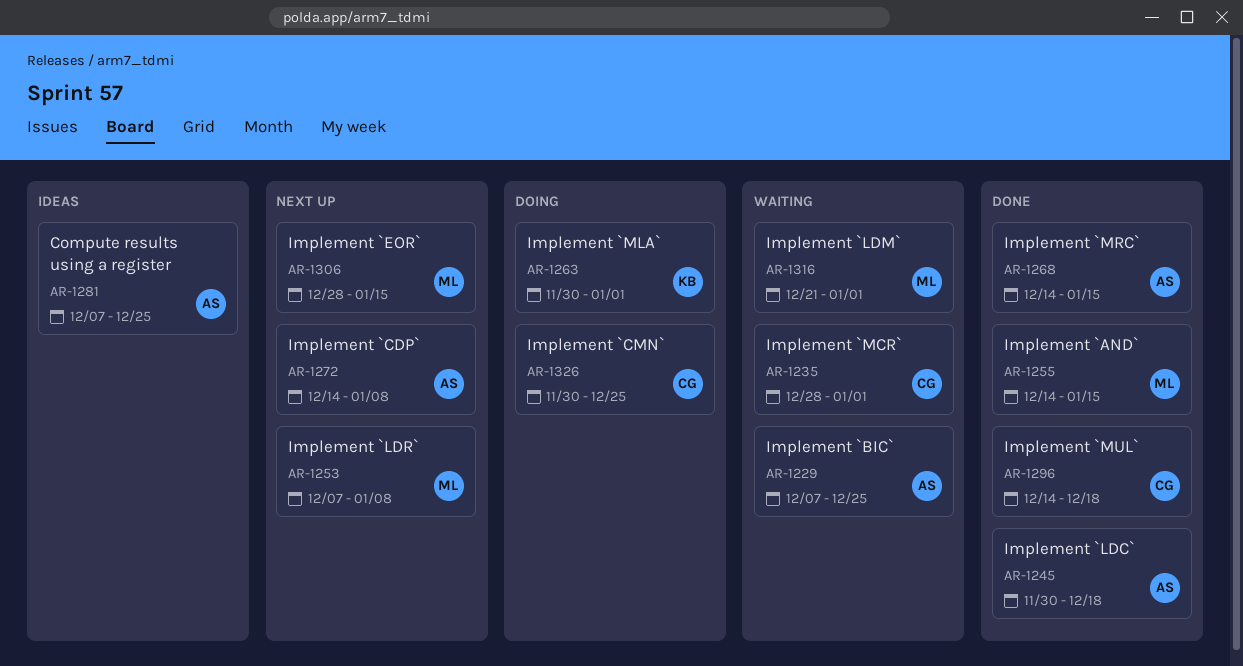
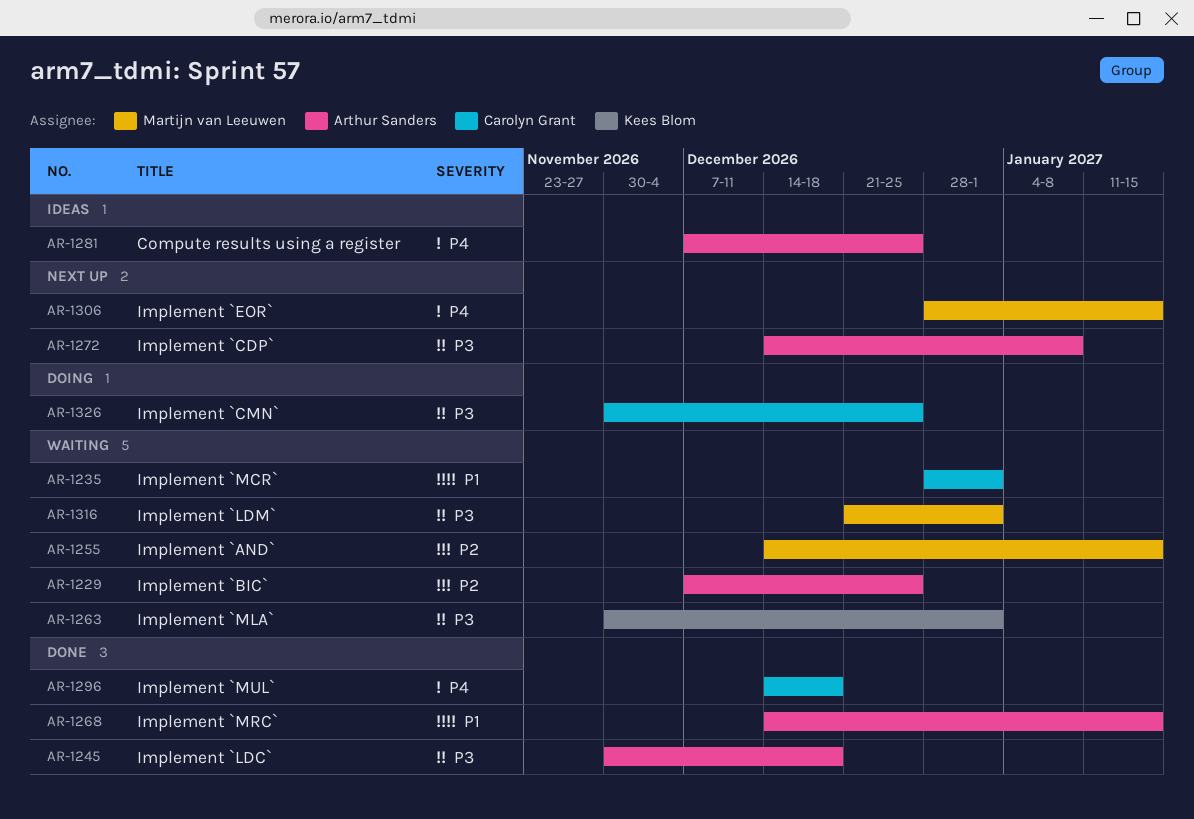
AR-1253: present -> none
AR-1255, status: Done -> Waiting
AR-1263, status: Doing -> Waiting

